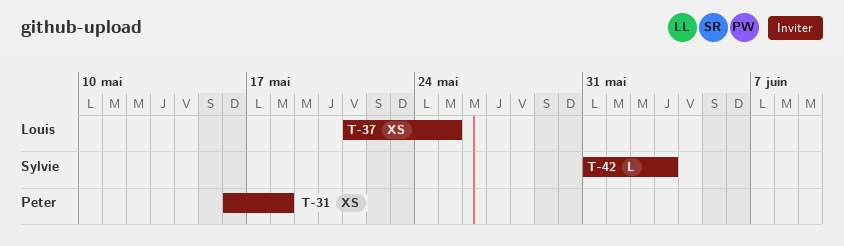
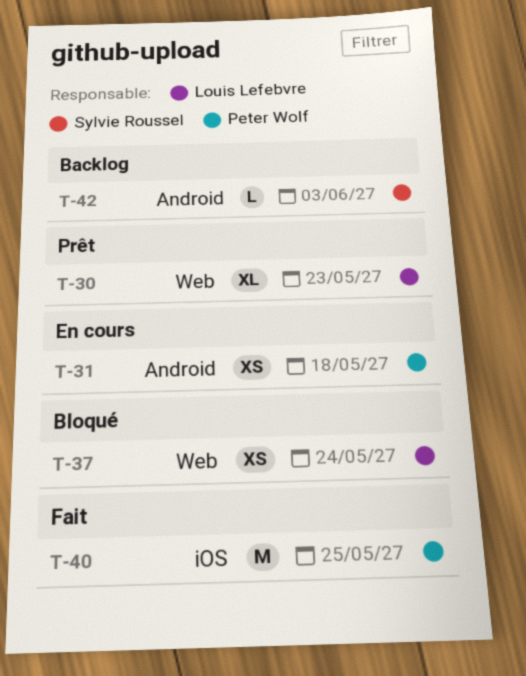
T-30: none -> present
T-37, due: May 25 -> May 24
T-40: none -> present

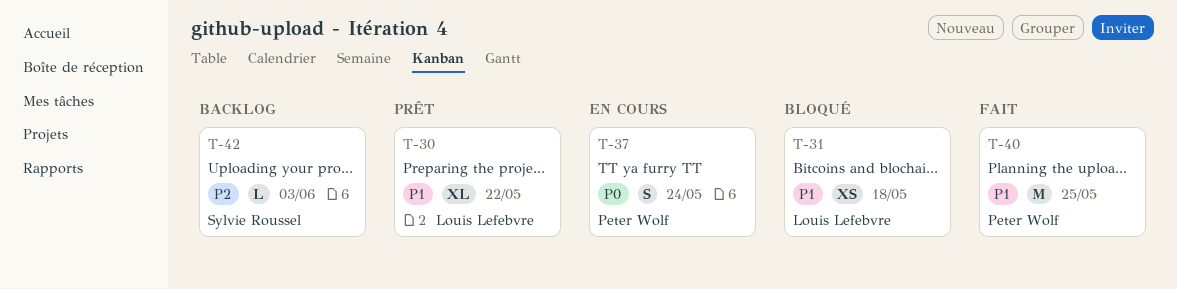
T-30, due: May 23 -> May 22
T-31, status: En cours -> Bloqué
T-31, owner: Peter Wolf -> Louis Lefebvre
T-37, status: Bloqué -> En cours
T-37, owner: Louis Lefebvre -> Peter Wolf
T-37, estimate: XS -> S

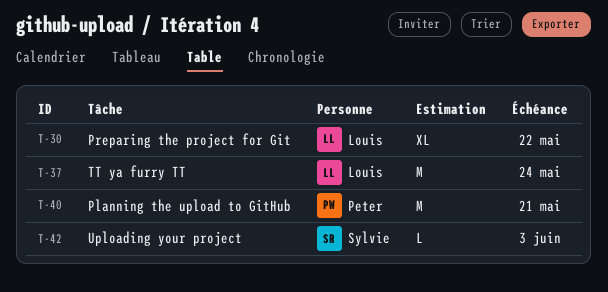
T-31: present -> none
T-37, owner: Peter Wolf -> Louis Lefebvre
T-37, estimate: S -> M
T-40, due: May 25 -> May 21

